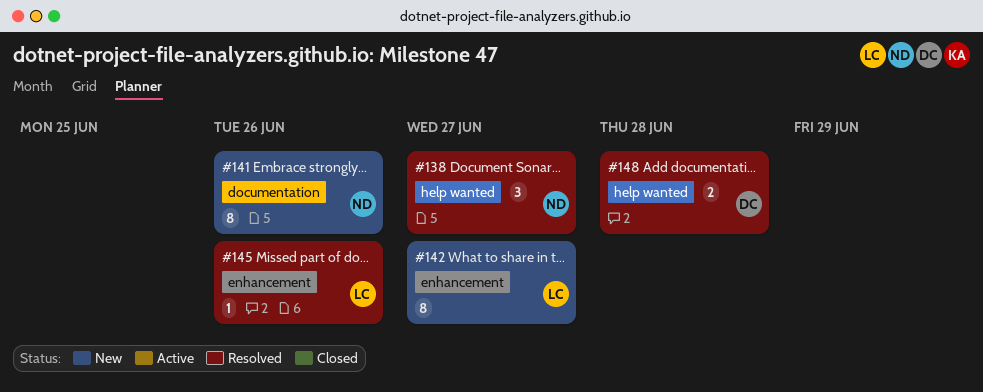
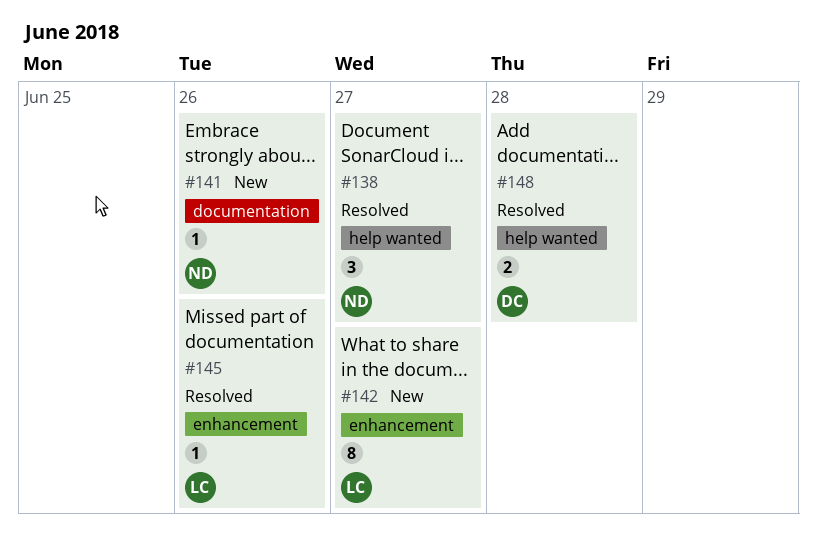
#141, estimate: 8 -> 1

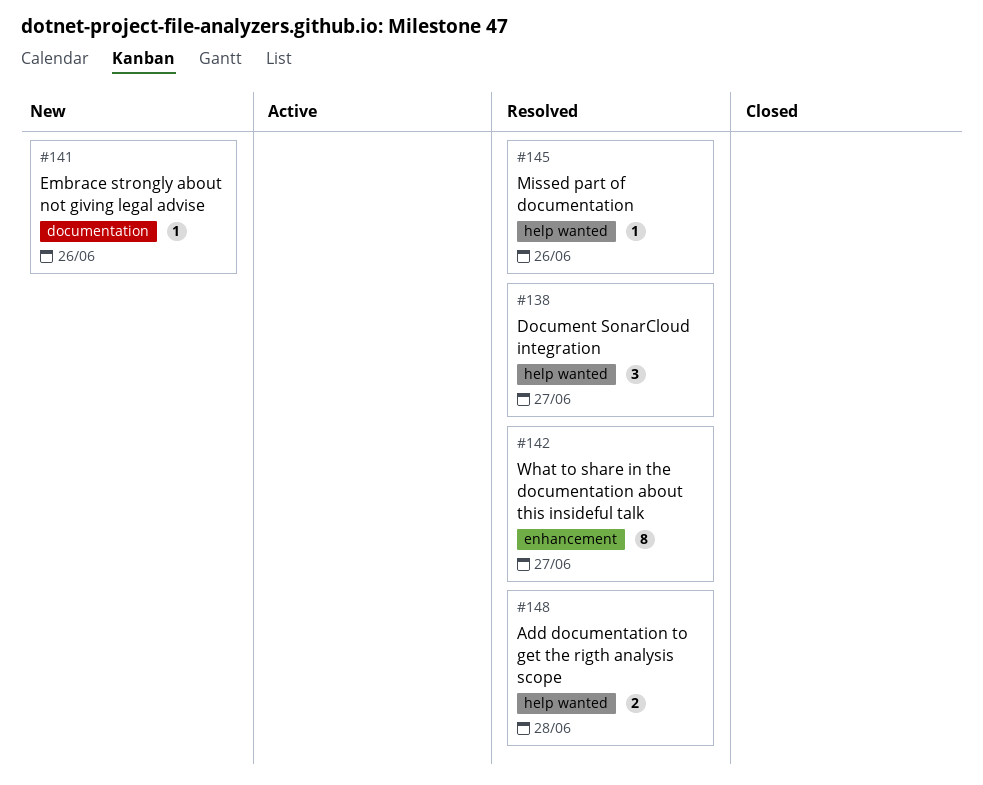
#142, status: New -> Resolved
#145, label: enhancement -> help wanted

